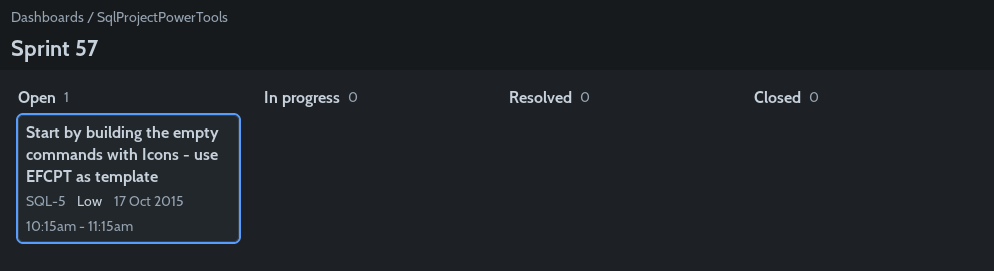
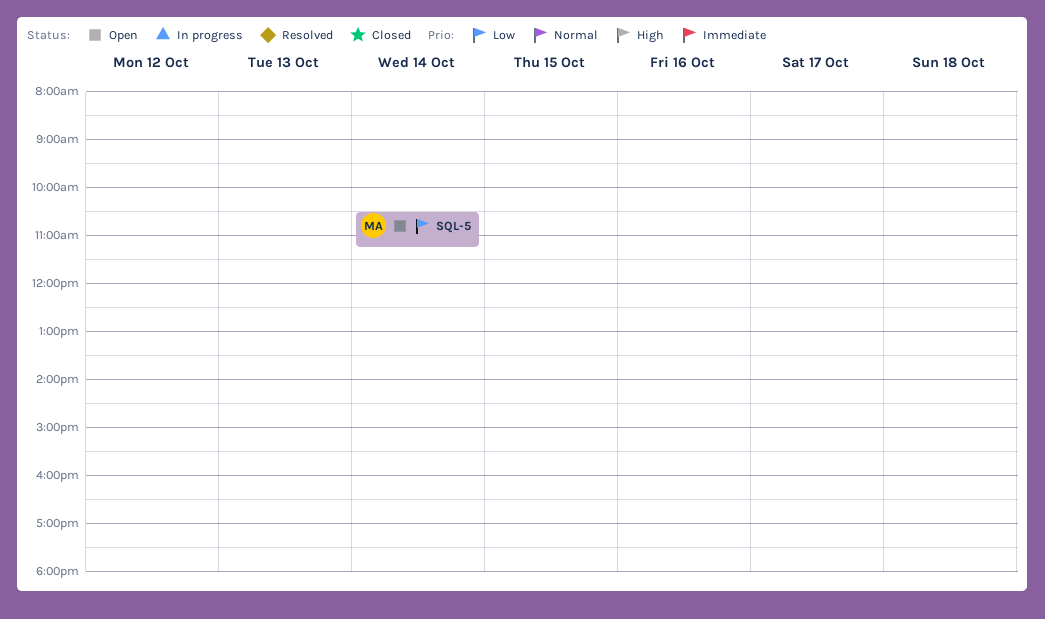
SQL-5, day: Oct 17 -> Oct 14
SQL-5, begins: 10:15 -> 10:30

